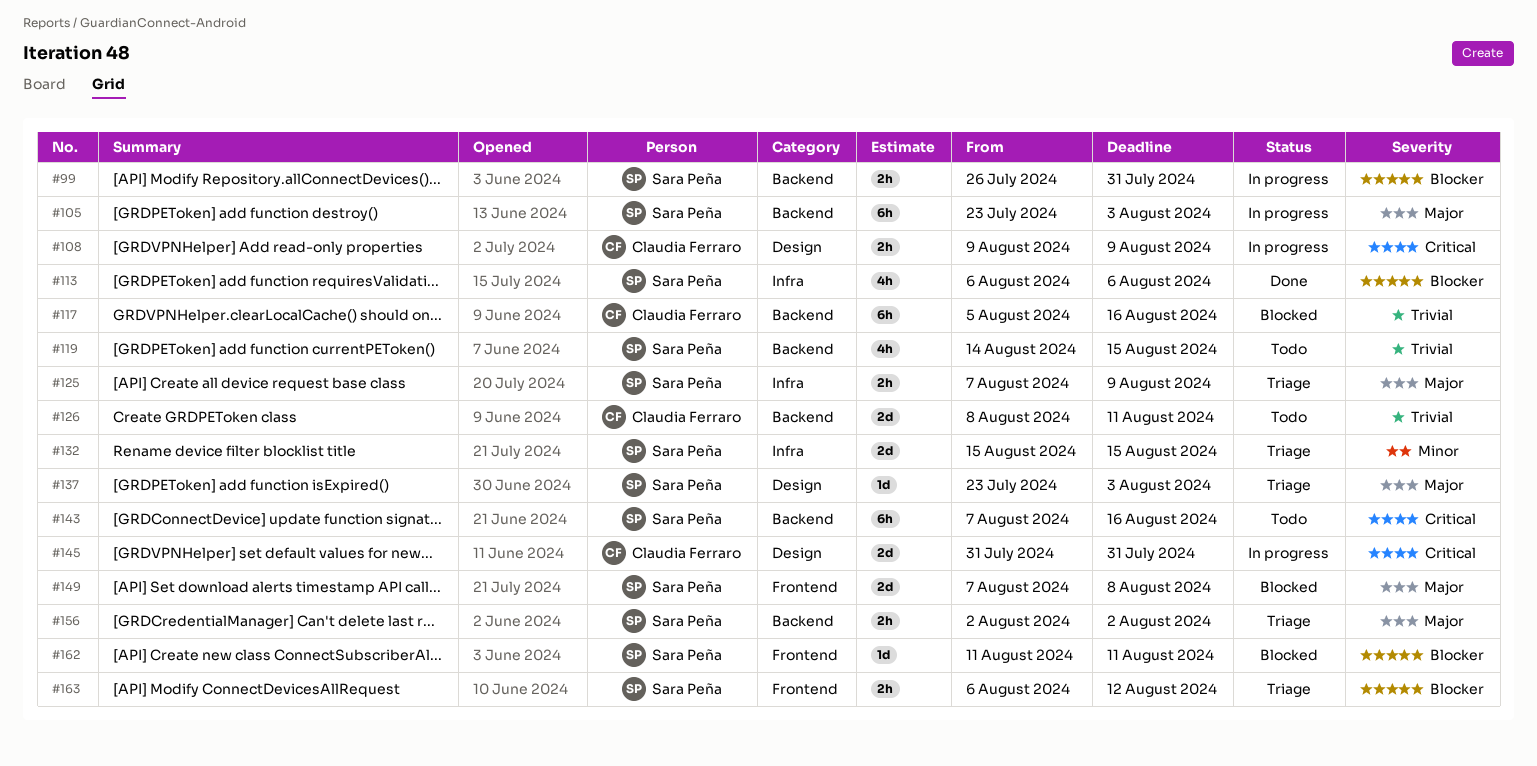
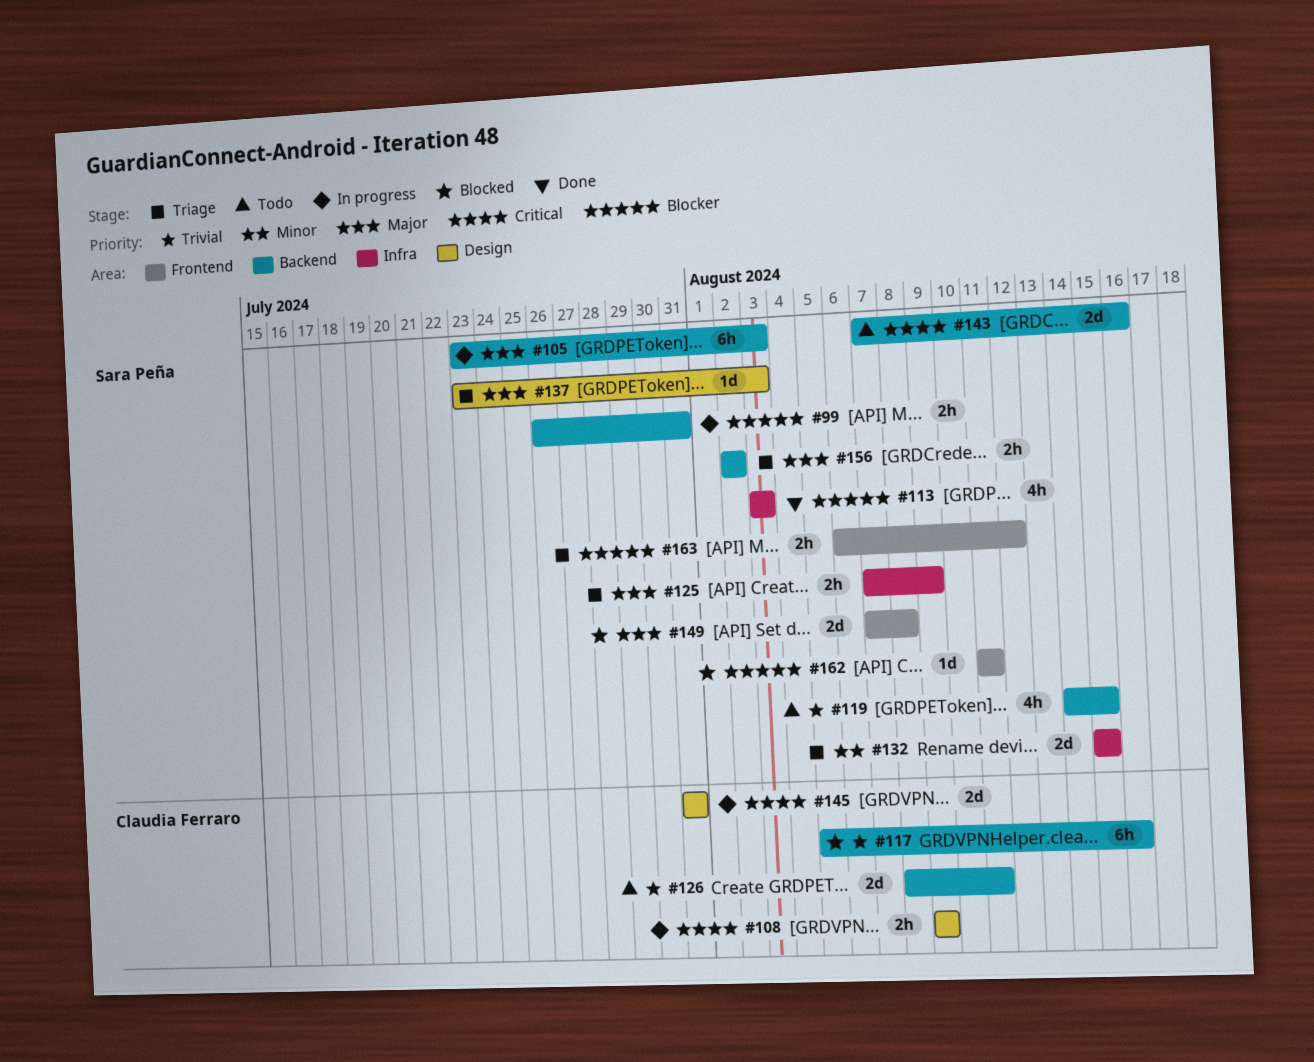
#113, start: Aug 6 -> Aug 3
#113, due: Aug 6 -> Aug 3
#143, estimate: 6h -> 2d

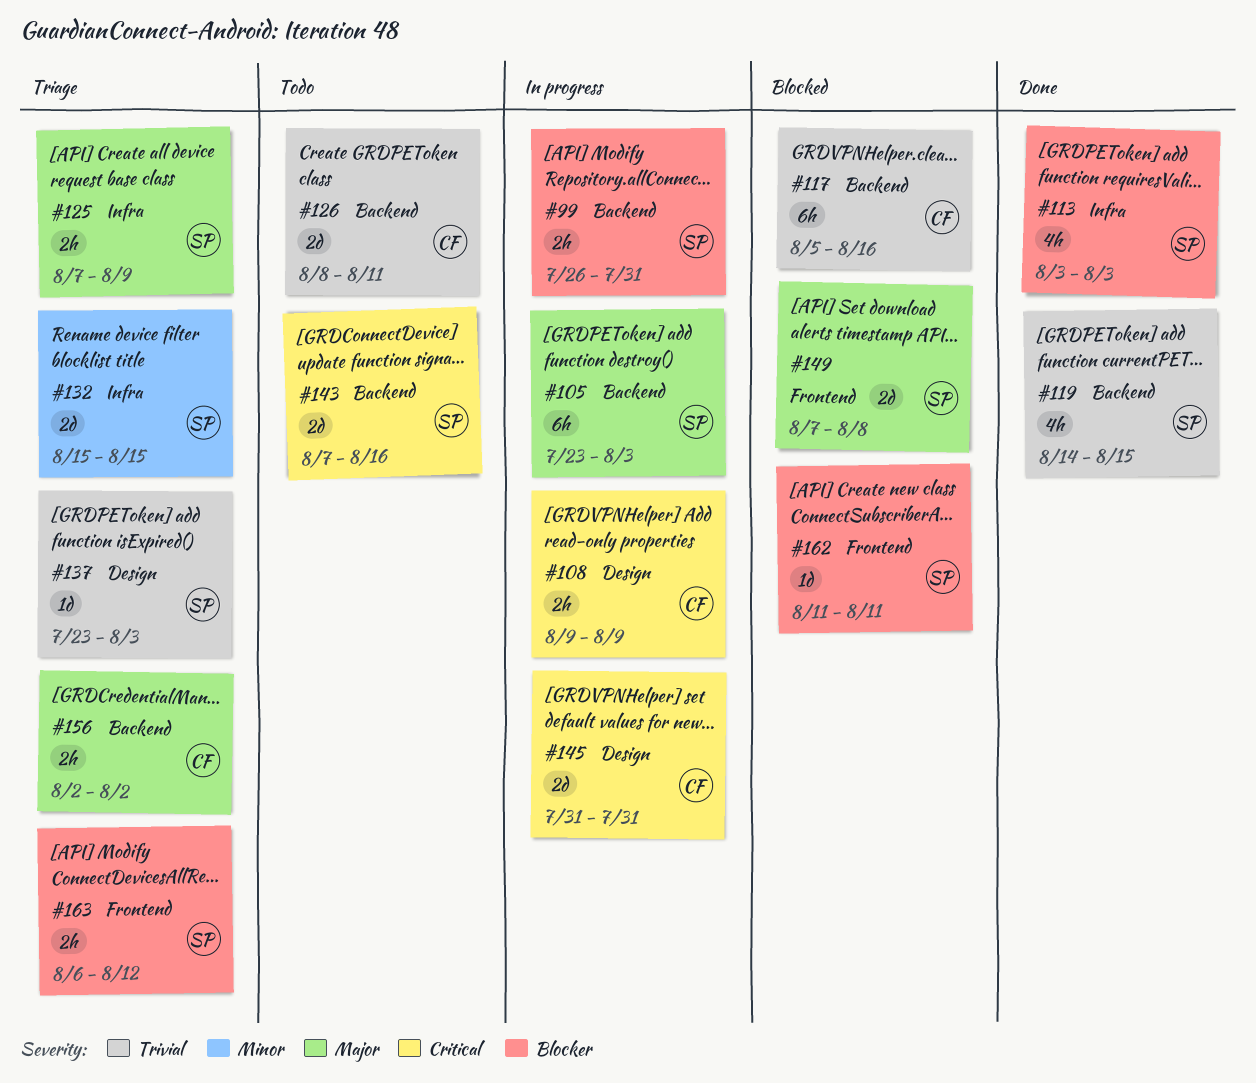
#119, status: Todo -> Done
#137, priority: Major -> Trivial
#156, owner: Sara Peña -> Claudia Ferraro

